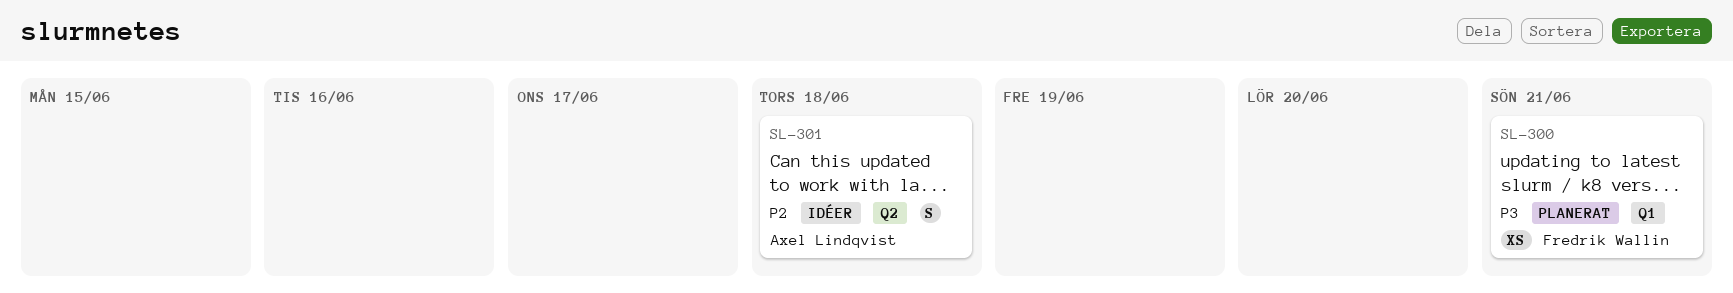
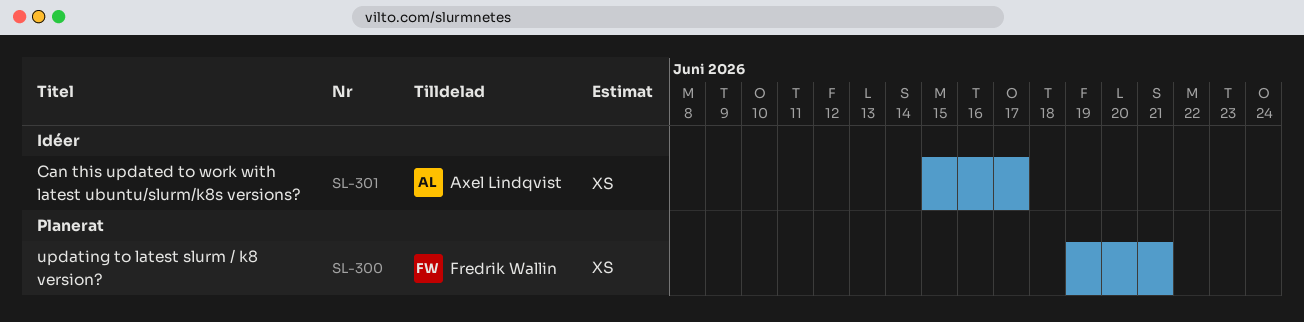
SL-301, estimate: S -> XS
SL-301, due: Jun 18 -> Jun 17

